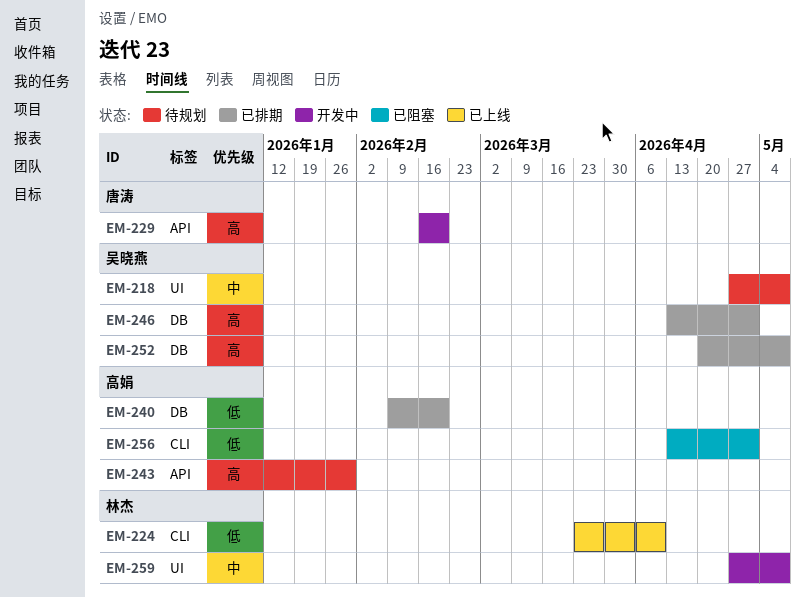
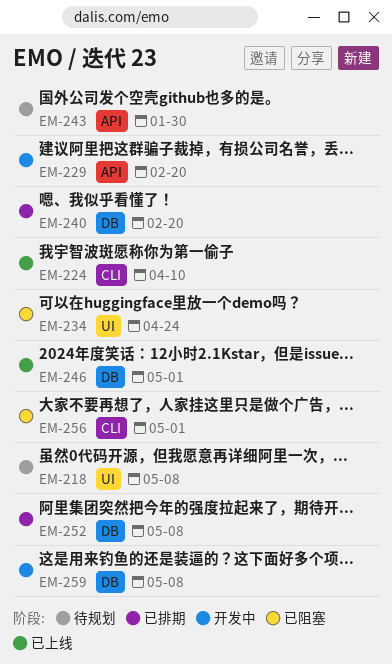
EM-234: none -> present
EM-246, status: 已排期 -> 已上线
EM-259, label: UI -> DB

